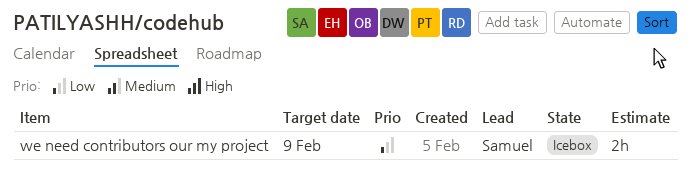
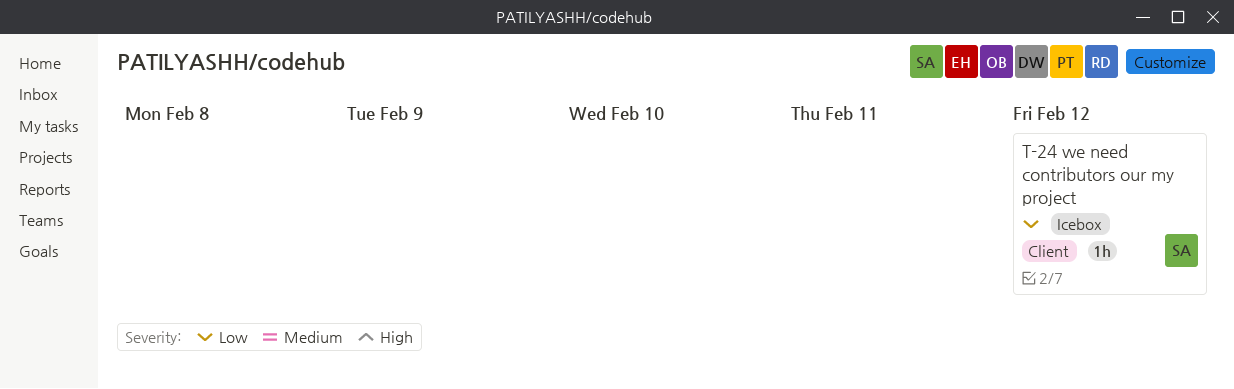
we need contributors our my project, estimate: 2h -> 1h
we need contributors our my project, due: Feb 9 -> Feb 12

